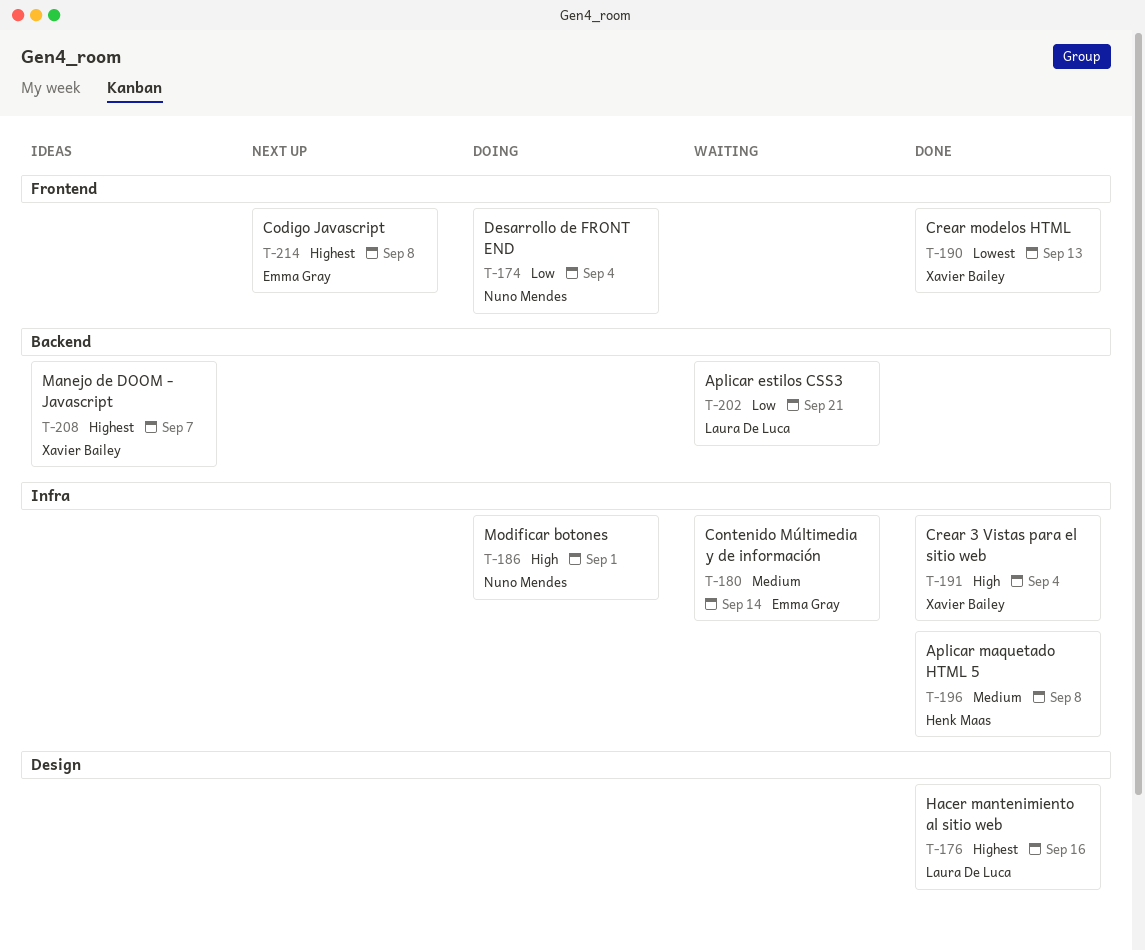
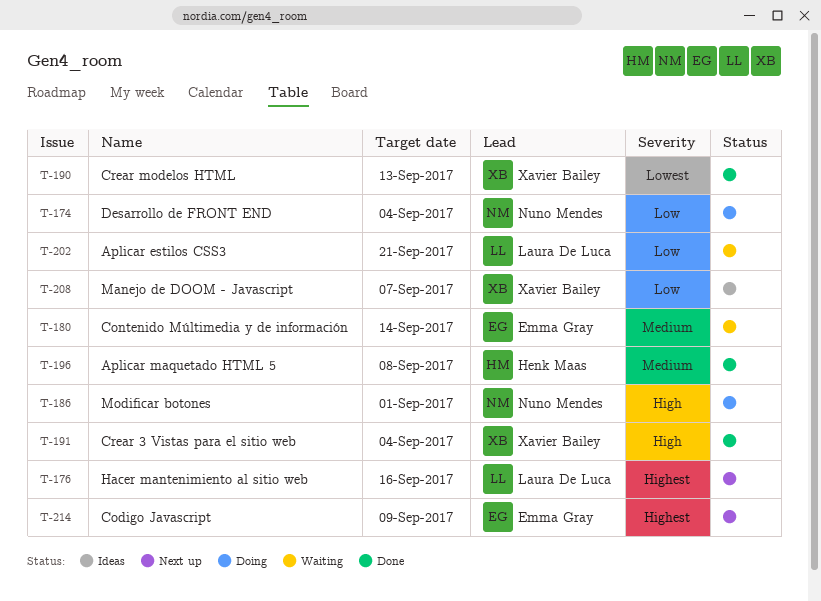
T-176, status: Done -> Next up
T-208, priority: Highest -> Low
T-214, due: Sep 8 -> Sep 9

